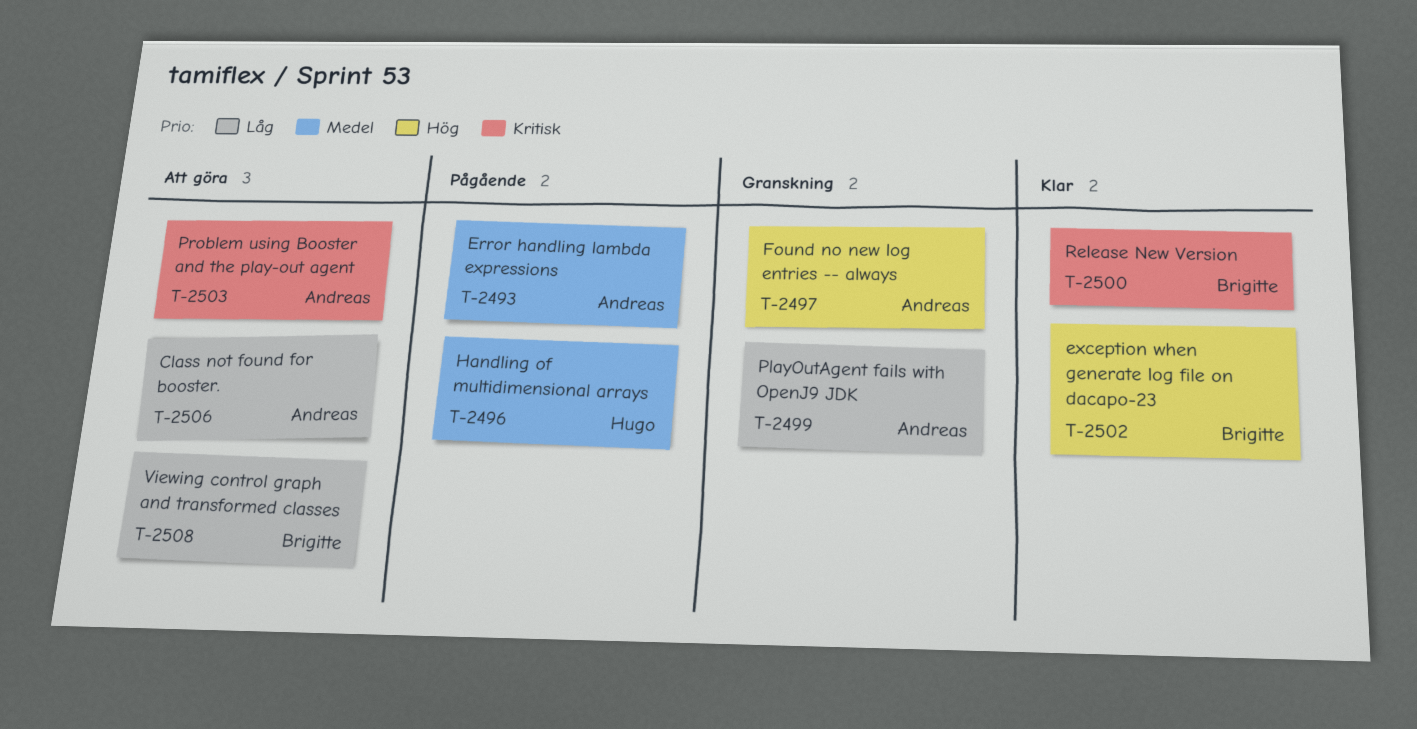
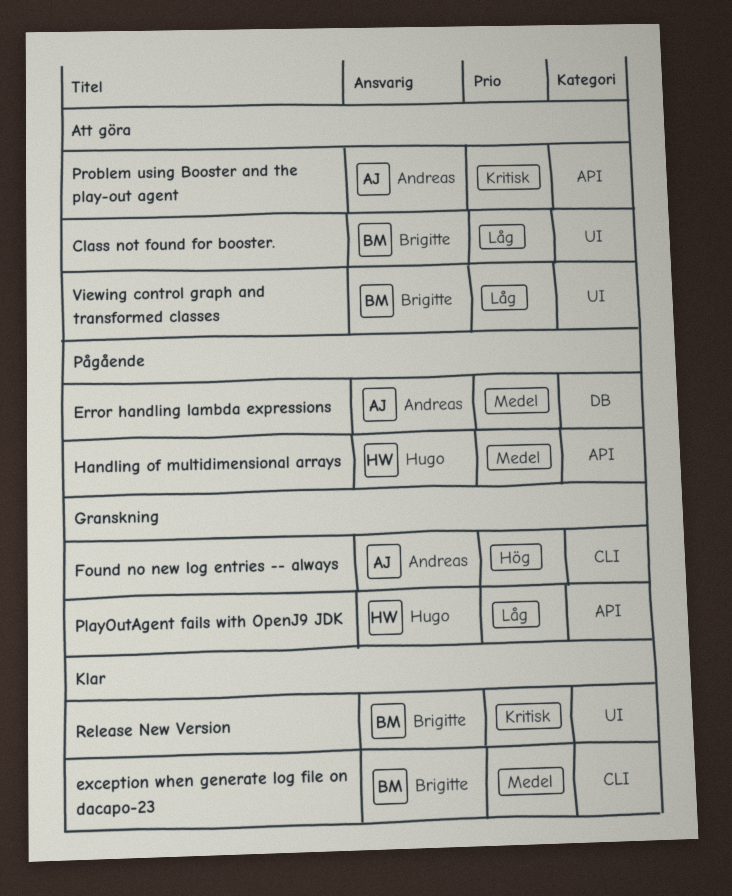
Class not found for booster., owner: Andreas -> Brigitte
exception when generate log file on dacapo-23, priority: Hög -> Medel
PlayOutAgent fails with OpenJ9 JDK, owner: Andreas -> Hugo

